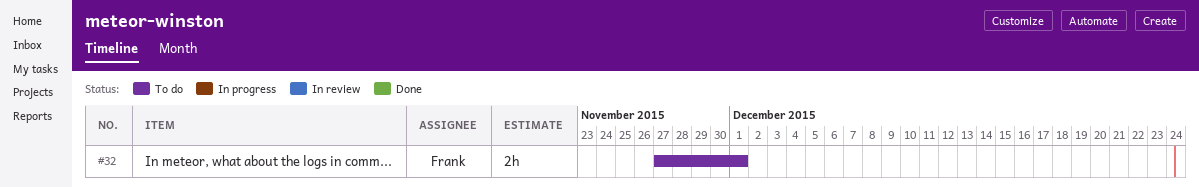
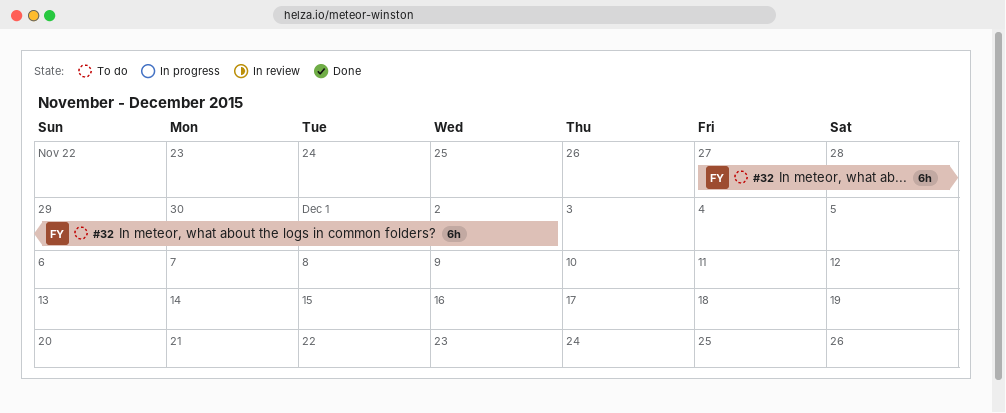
#32, estimate: 2h -> 6h
#32, due: Dec 1 -> Dec 2

